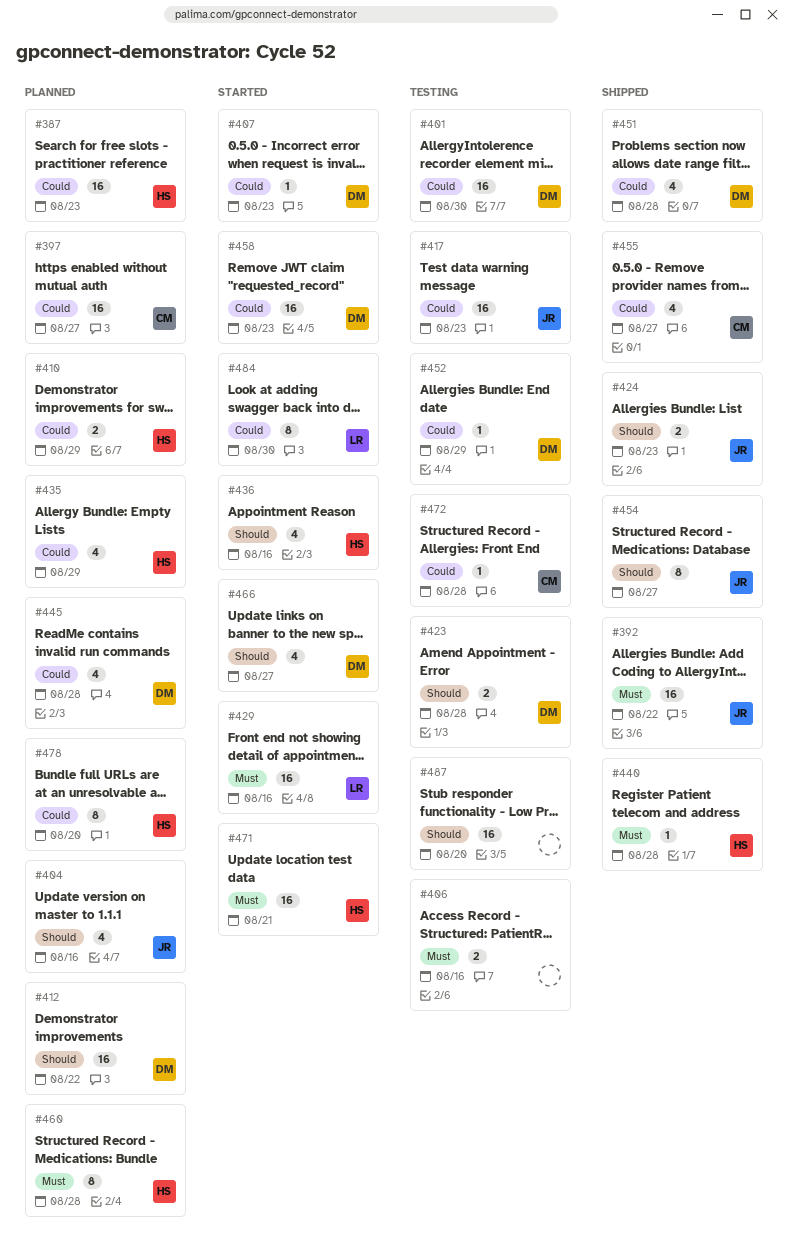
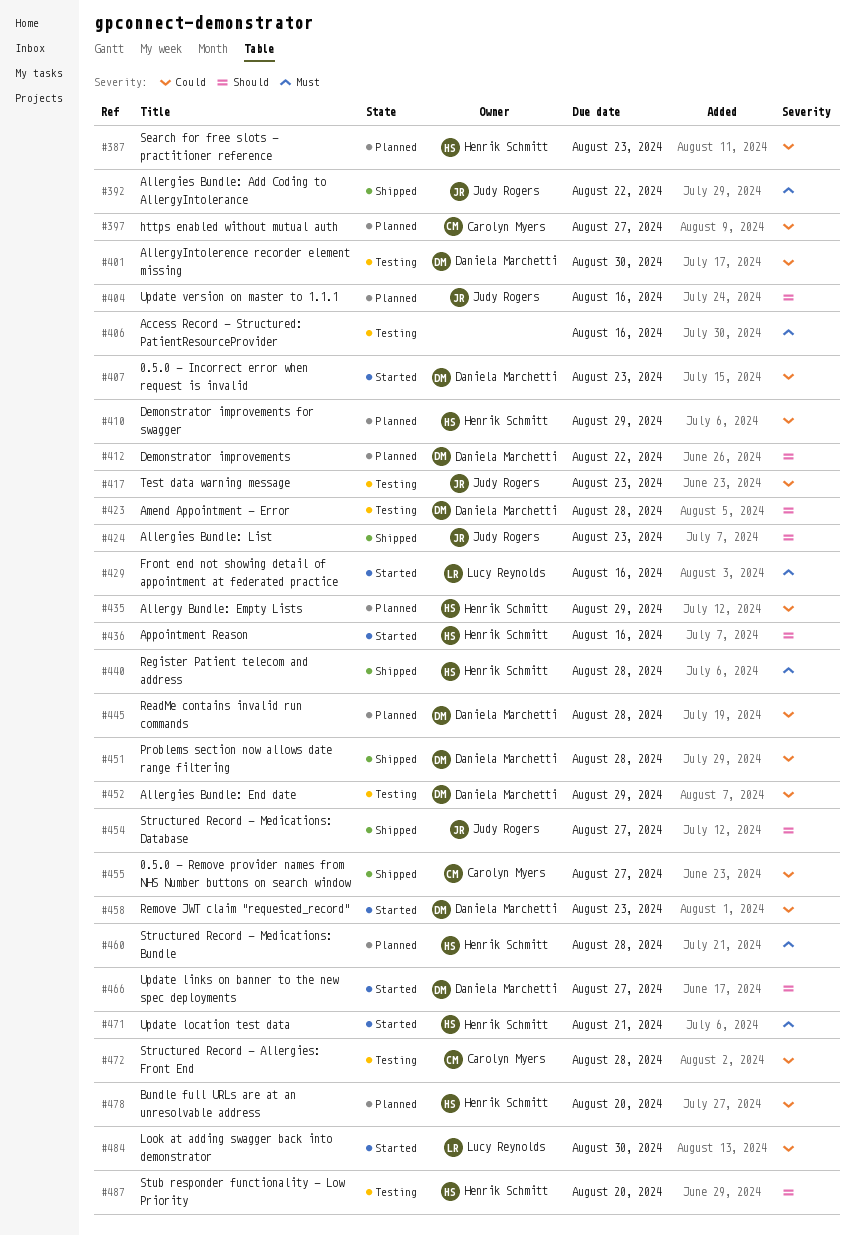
#487, owner: none -> Henrik Schmitt

